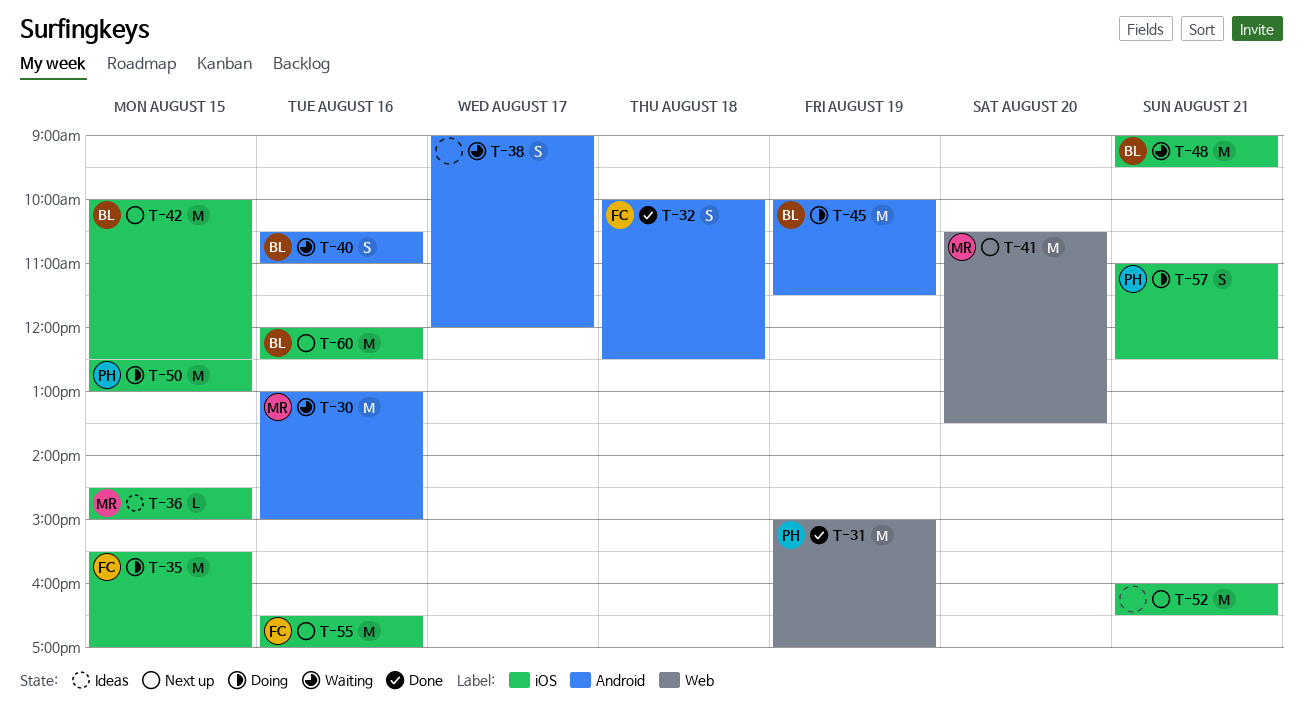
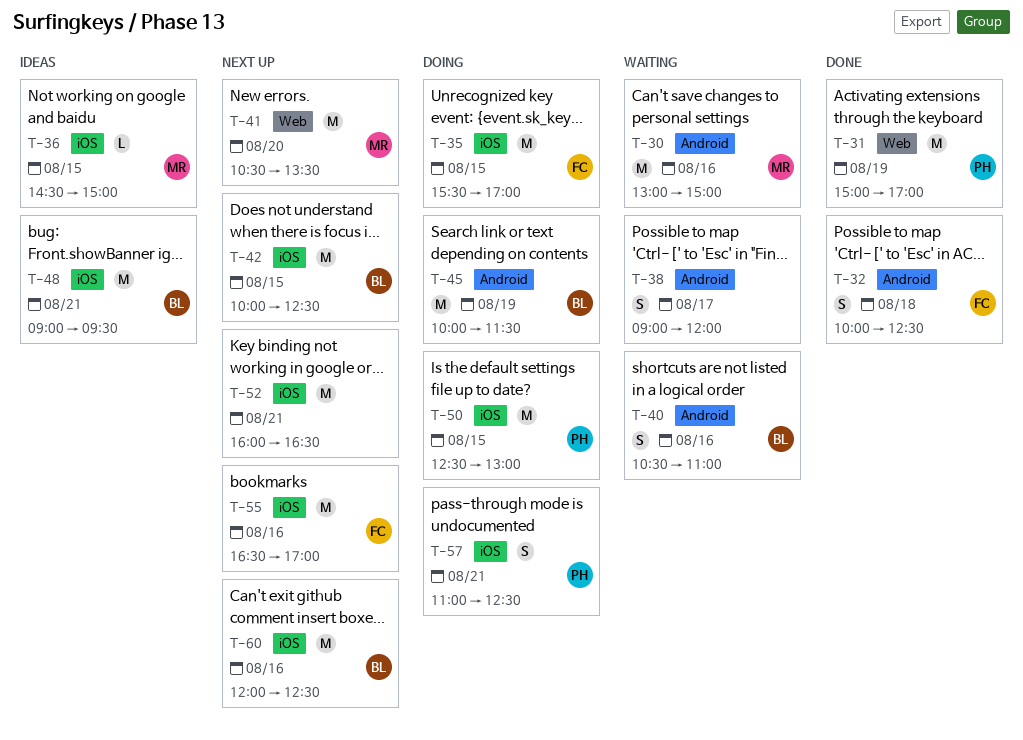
T-48, status: Waiting -> Ideas

